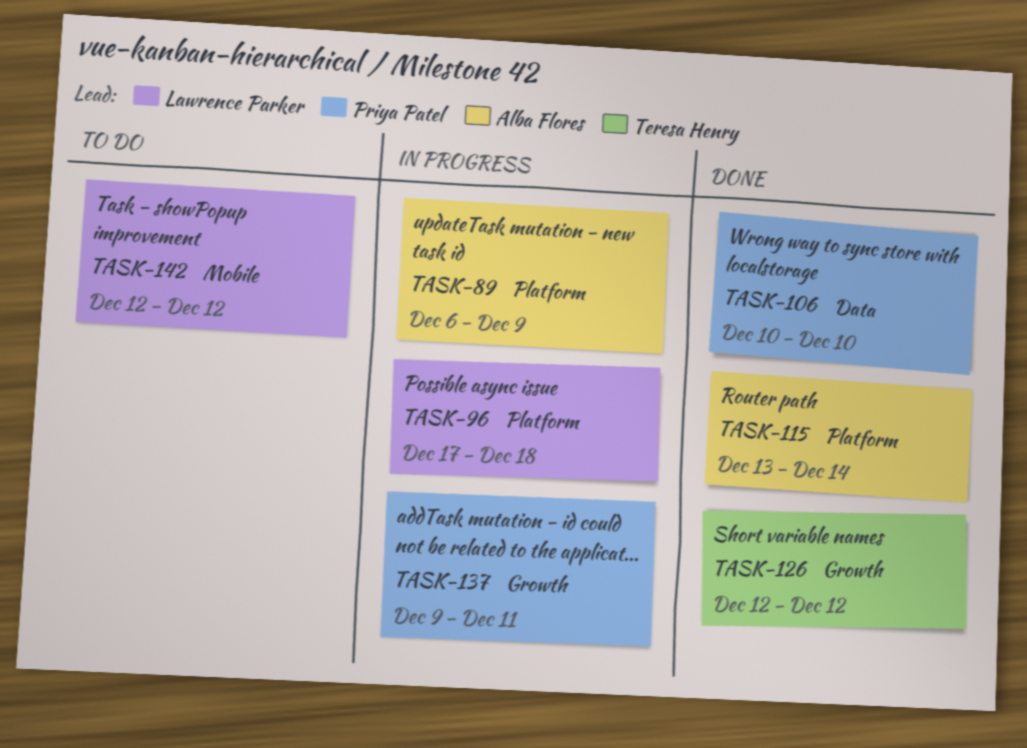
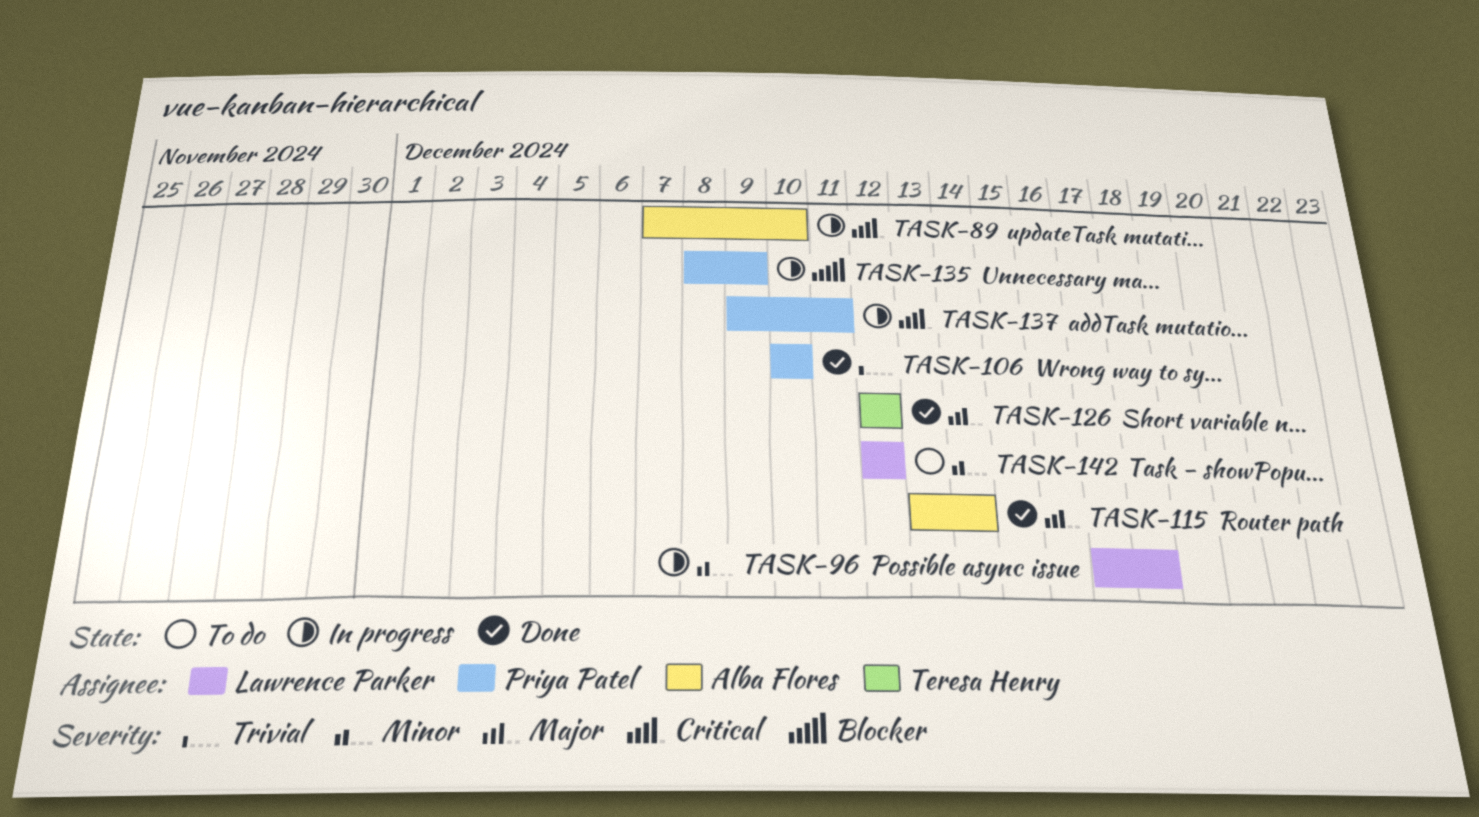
TASK-89, start: Dec 6 -> Dec 7
TASK-89, due: Dec 9 -> Dec 10
TASK-135: none -> present

